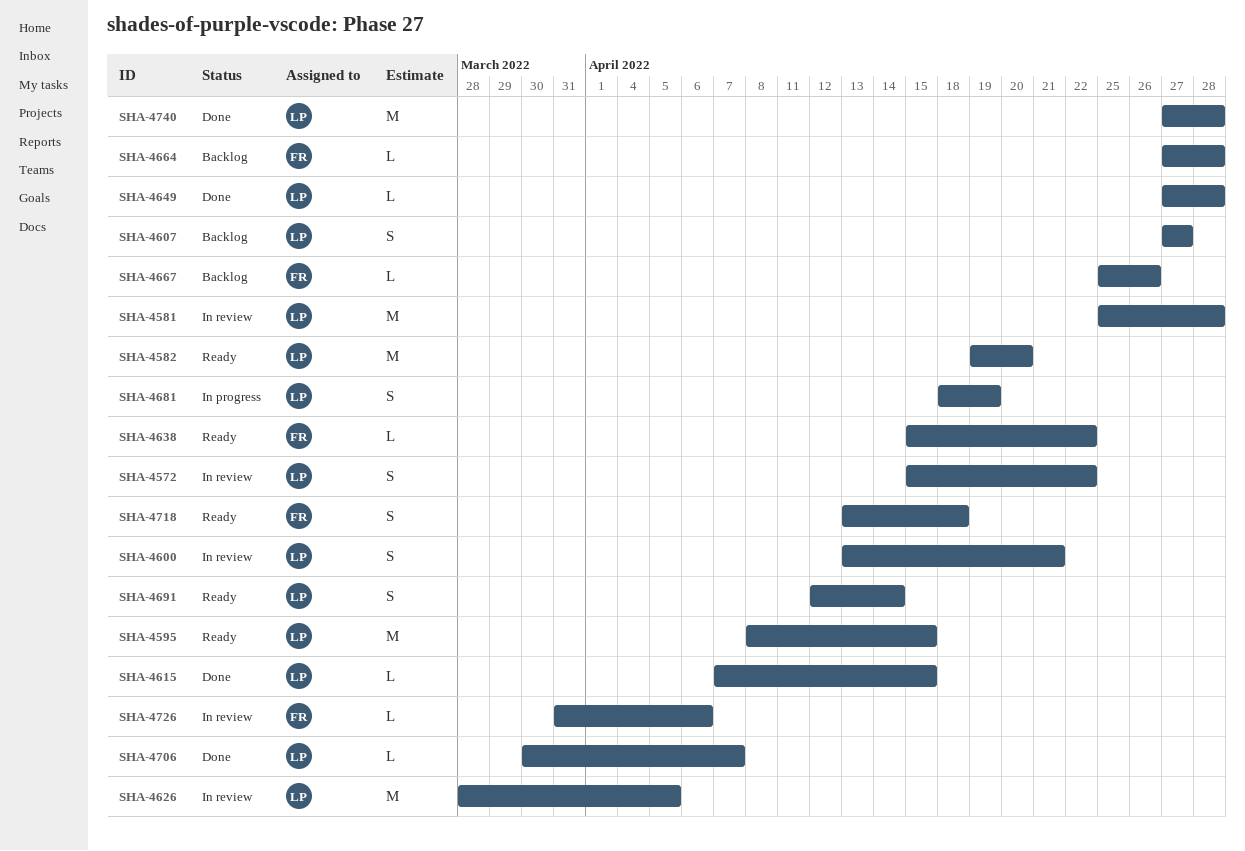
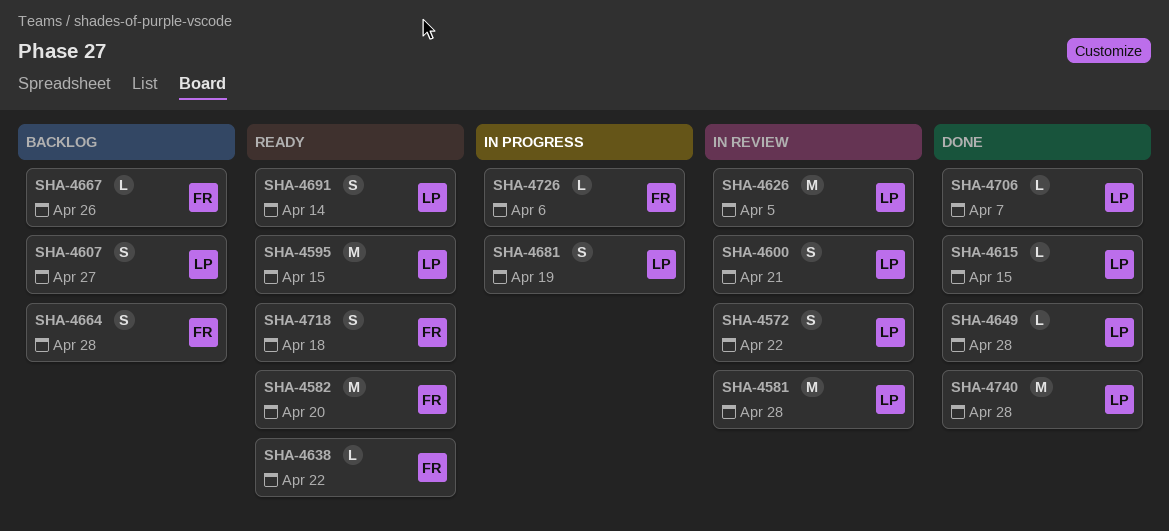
SHA-4582, owner: LP -> FR
SHA-4664, estimate: L -> S
SHA-4726, status: In review -> In progress

